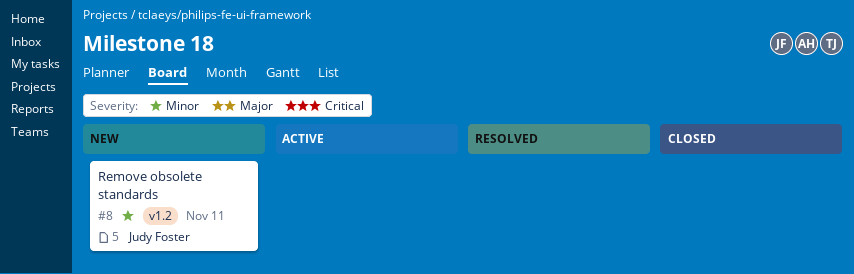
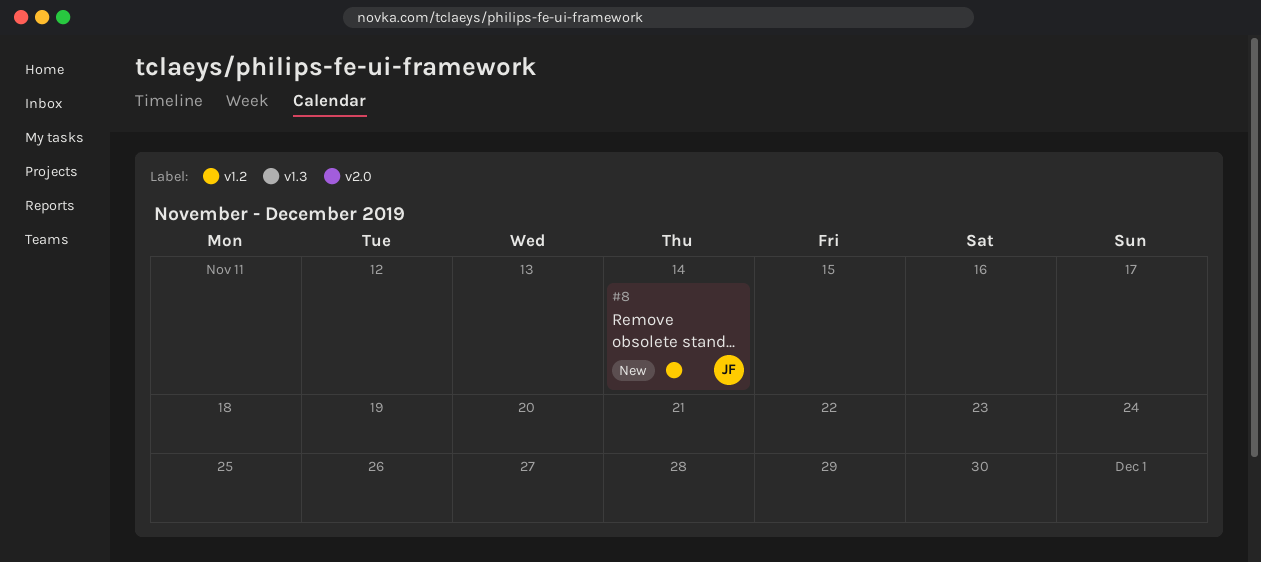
#8, due: Nov 11 -> Nov 14

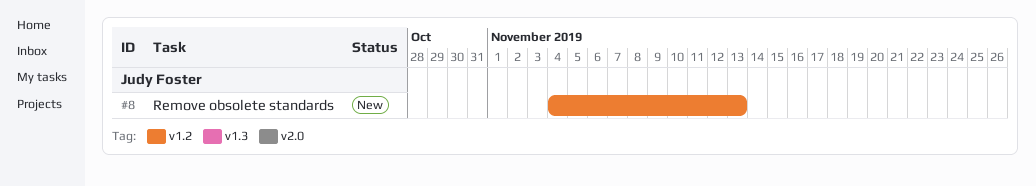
#8, due: Nov 14 -> Nov 13

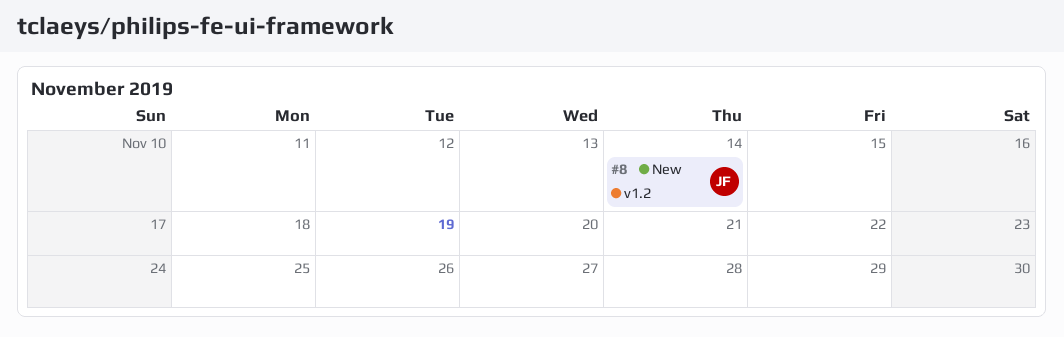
#8, due: Nov 13 -> Nov 14

